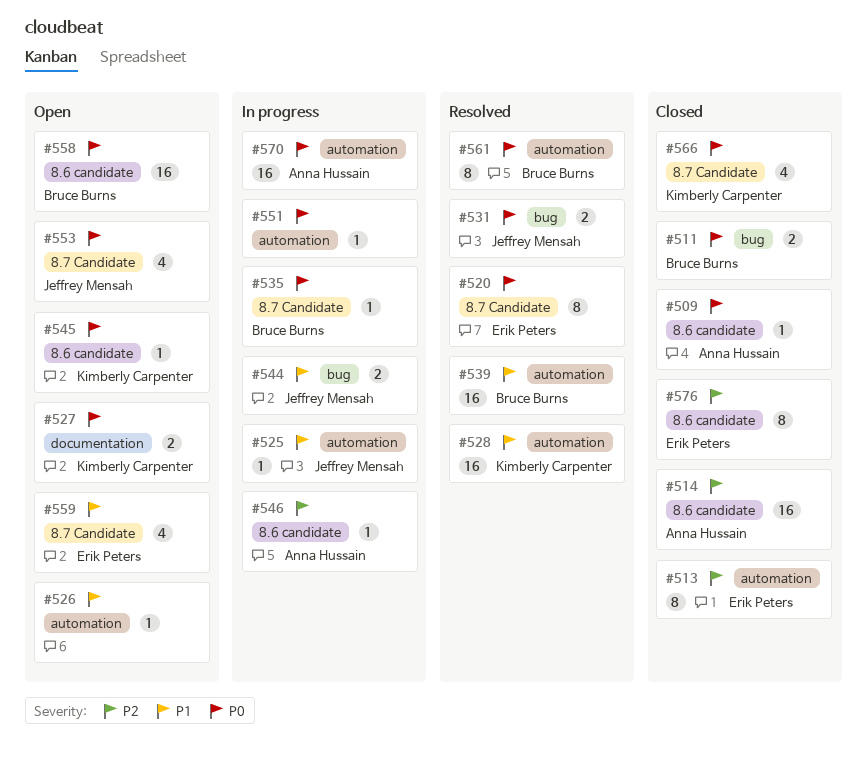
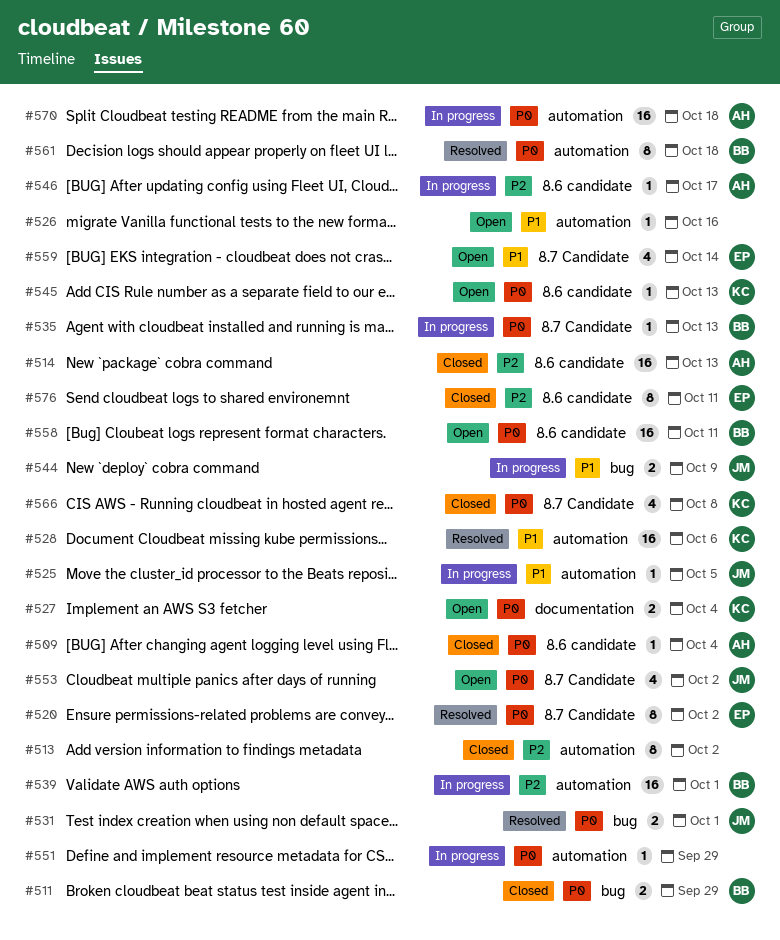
#513, owner: Erik Peters -> none
#539, status: Resolved -> In progress
#539, priority: P1 -> P2

